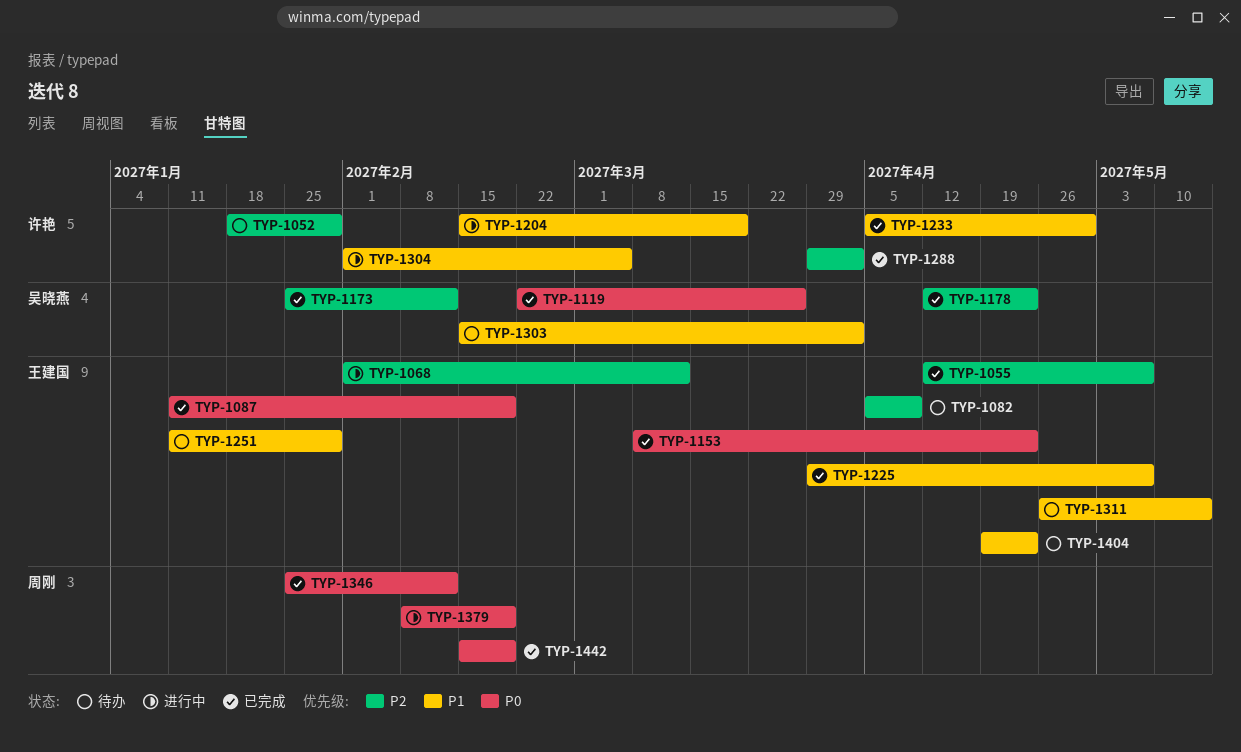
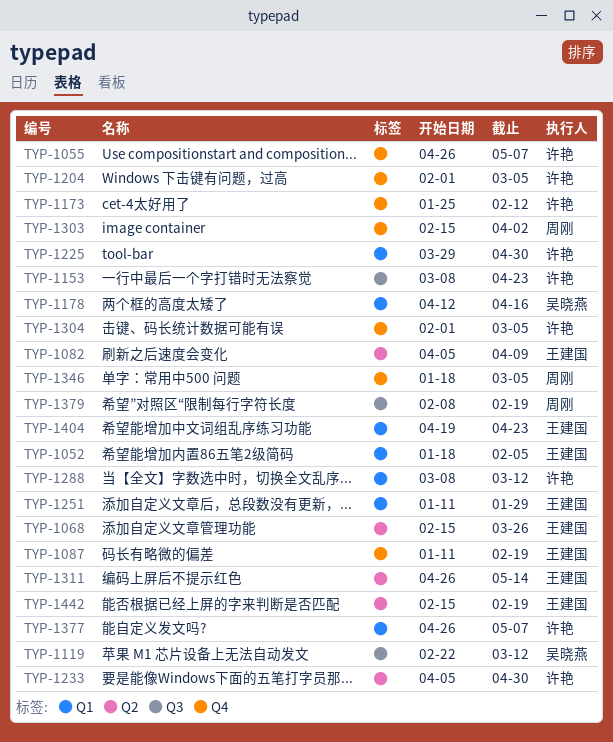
TYP-1052, owner: 许艳 -> 王建国
TYP-1052, due: Jan 29 -> Feb 5
TYP-1055, owner: 王建国 -> 许艳
TYP-1055, start: Apr 12 -> Apr 26
TYP-1068, start: Feb 1 -> Feb 15
TYP-1068, due: Mar 12 -> Mar 26
TYP-1119, due: Mar 26 -> Mar 12
TYP-1153, owner: 王建国 -> 许艳
TYP-1173, owner: 吴晓燕 -> 许艳
TYP-1178, due: Apr 23 -> Apr 16
TYP-1204, start: Feb 15 -> Feb 1
TYP-1204, due: Mar 19 -> Mar 5
TYP-1225, owner: 王建国 -> 许艳
TYP-1225, due: May 7 -> Apr 30
TYP-1288, start: Mar 29 -> Mar 8
TYP-1288, due: Apr 2 -> Mar 12
TYP-1303, owner: 吴晓燕 -> 周刚
TYP-1346, start: Jan 25 -> Jan 18
TYP-1346, due: Feb 12 -> Mar 5
TYP-1377: none -> present
TYP-1442, owner: 周刚 -> 王建国

